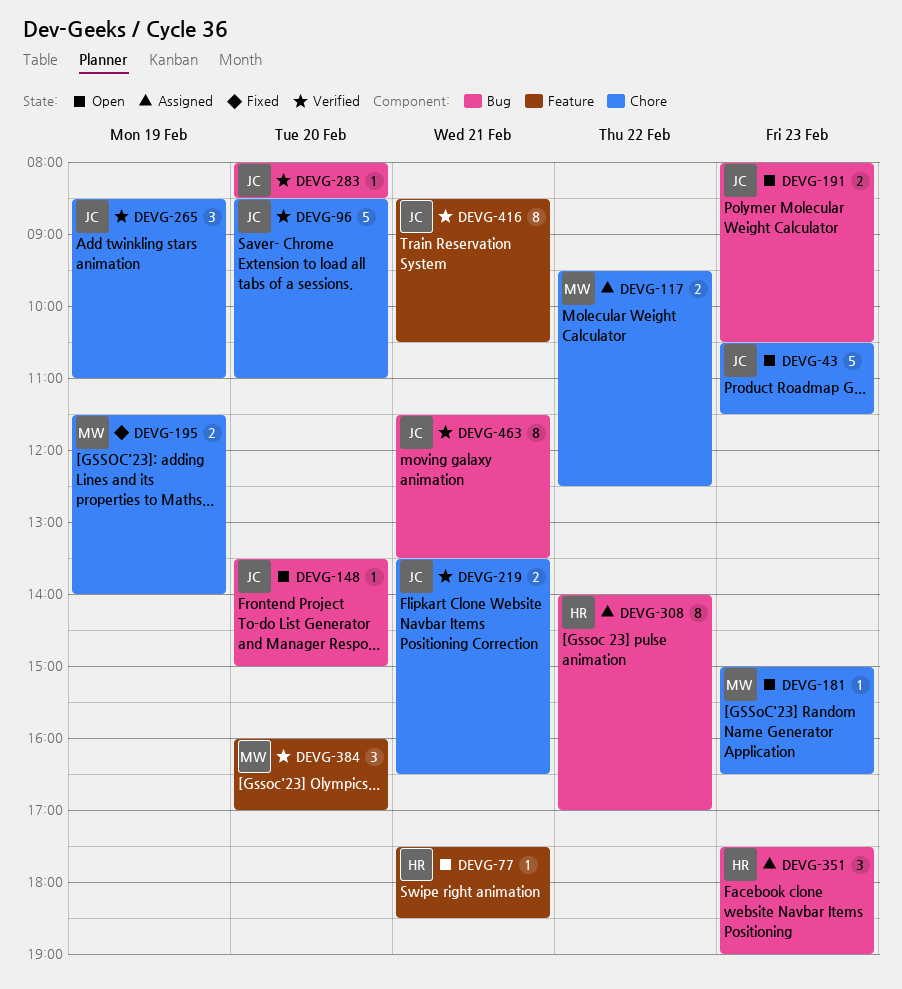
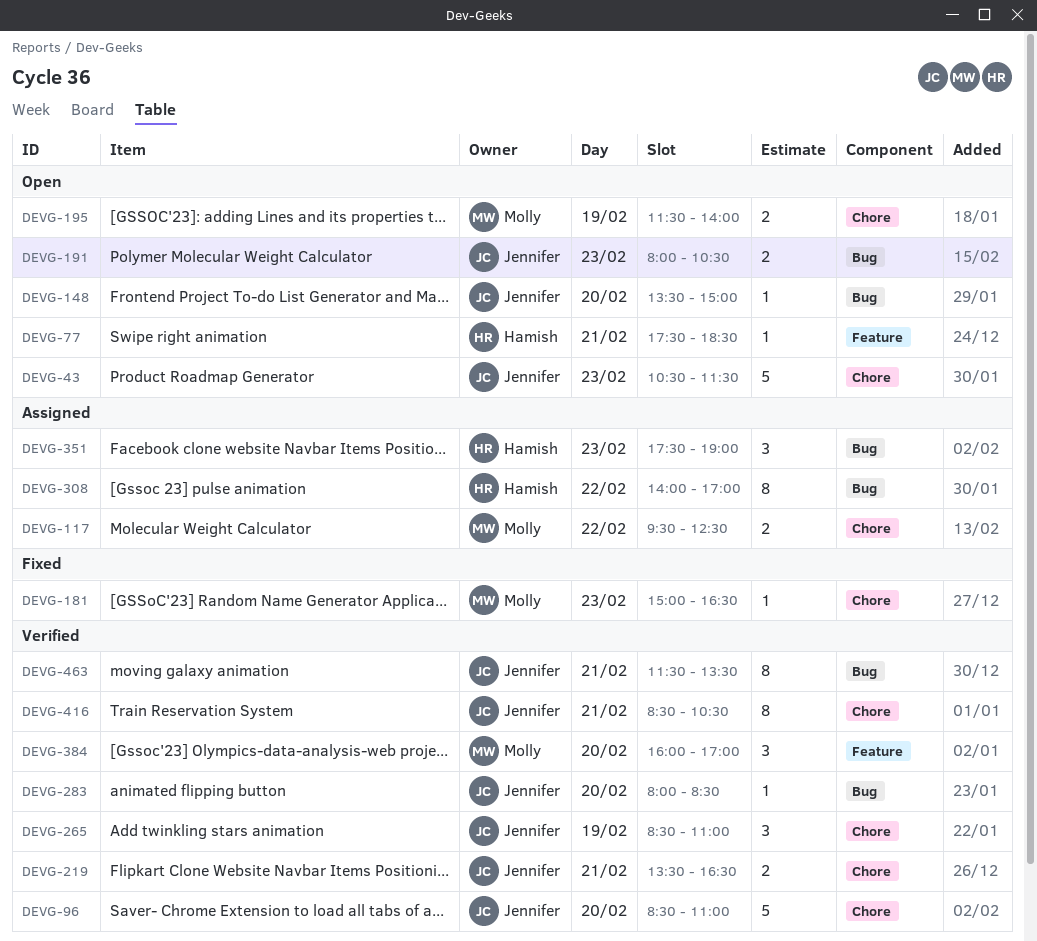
DEVG-181, status: Open -> Fixed
DEVG-195, status: Fixed -> Open
DEVG-416, label: Feature -> Chore

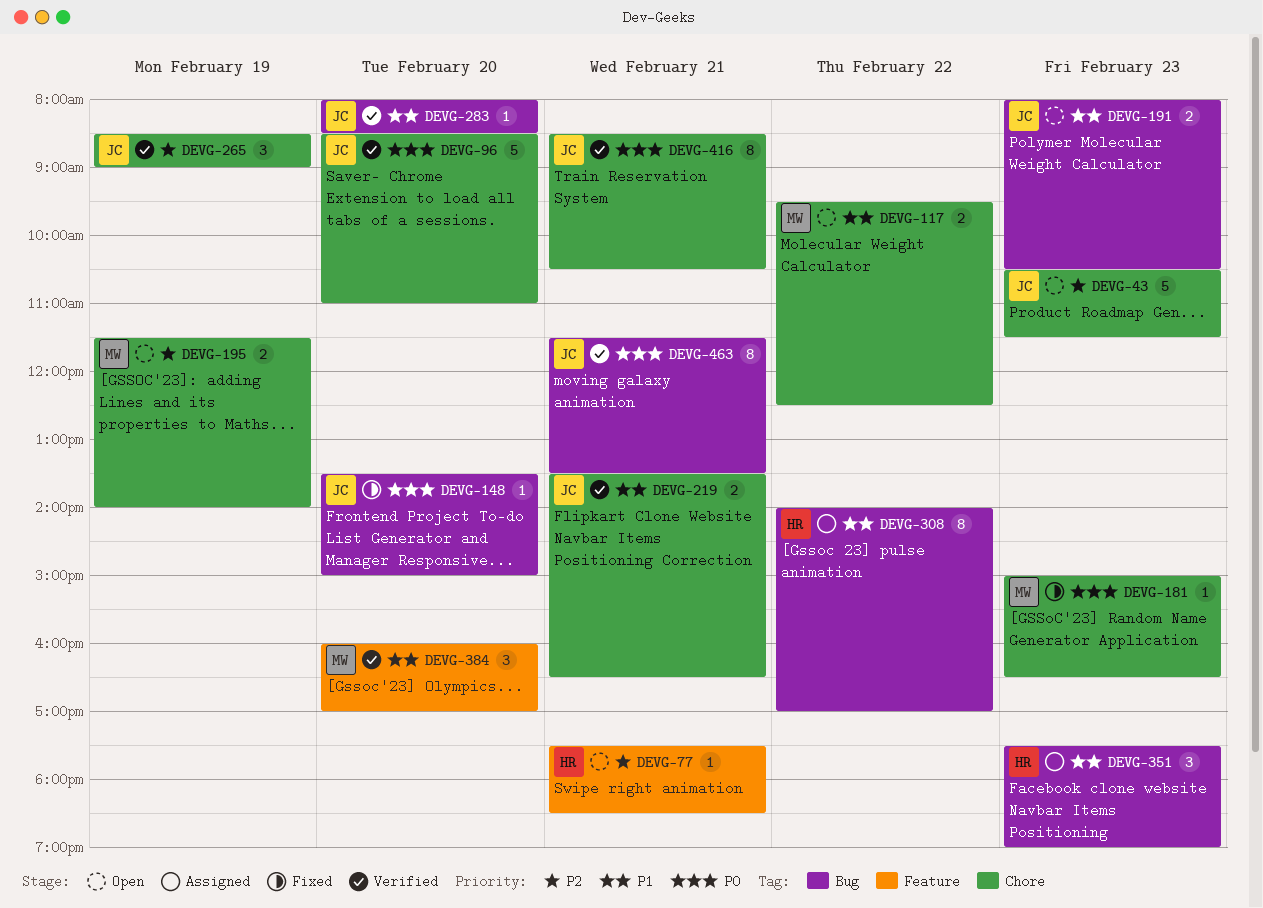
DEVG-117, status: Assigned -> Open
DEVG-148, status: Open -> Fixed
DEVG-265, ends: 11:00 -> 09:00

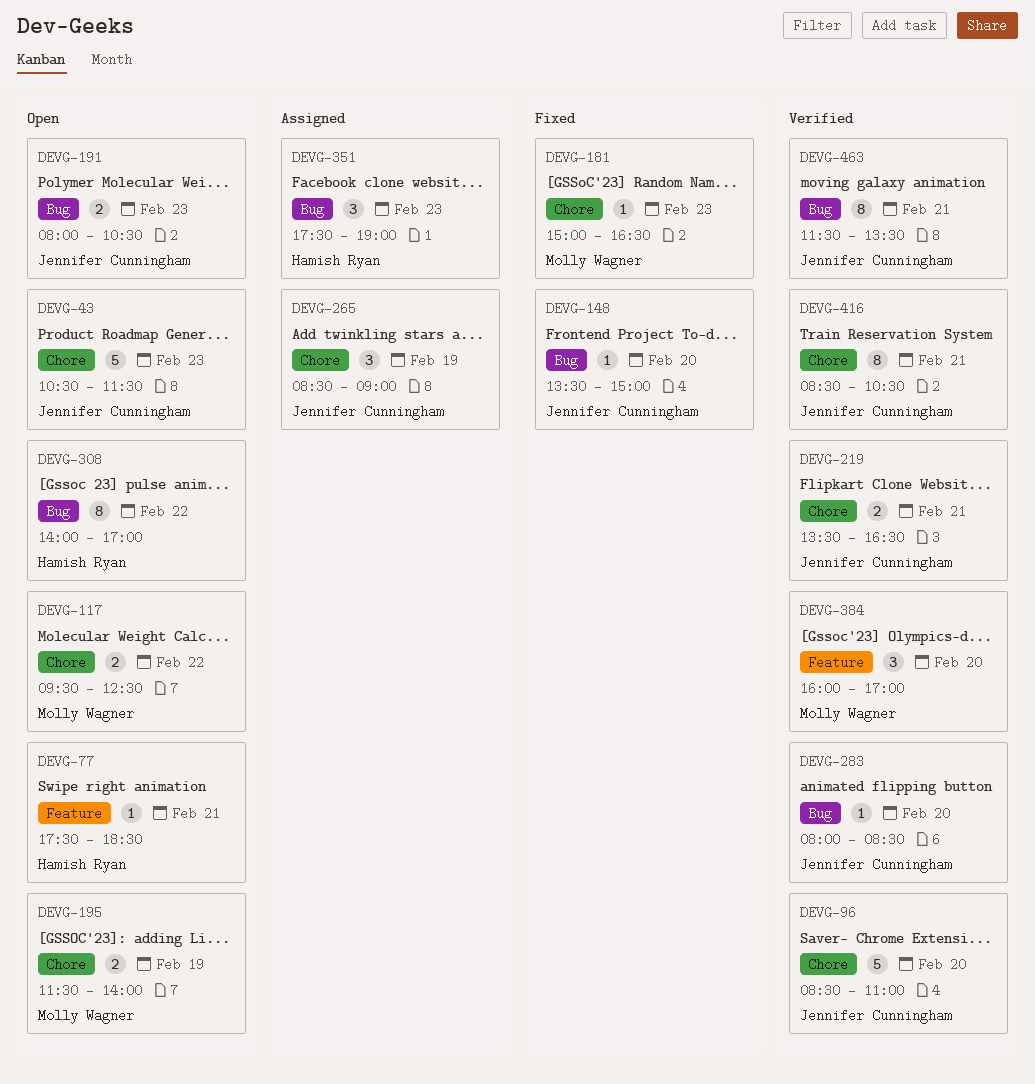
DEVG-265, status: Verified -> Assigned
DEVG-308, status: Assigned -> Open

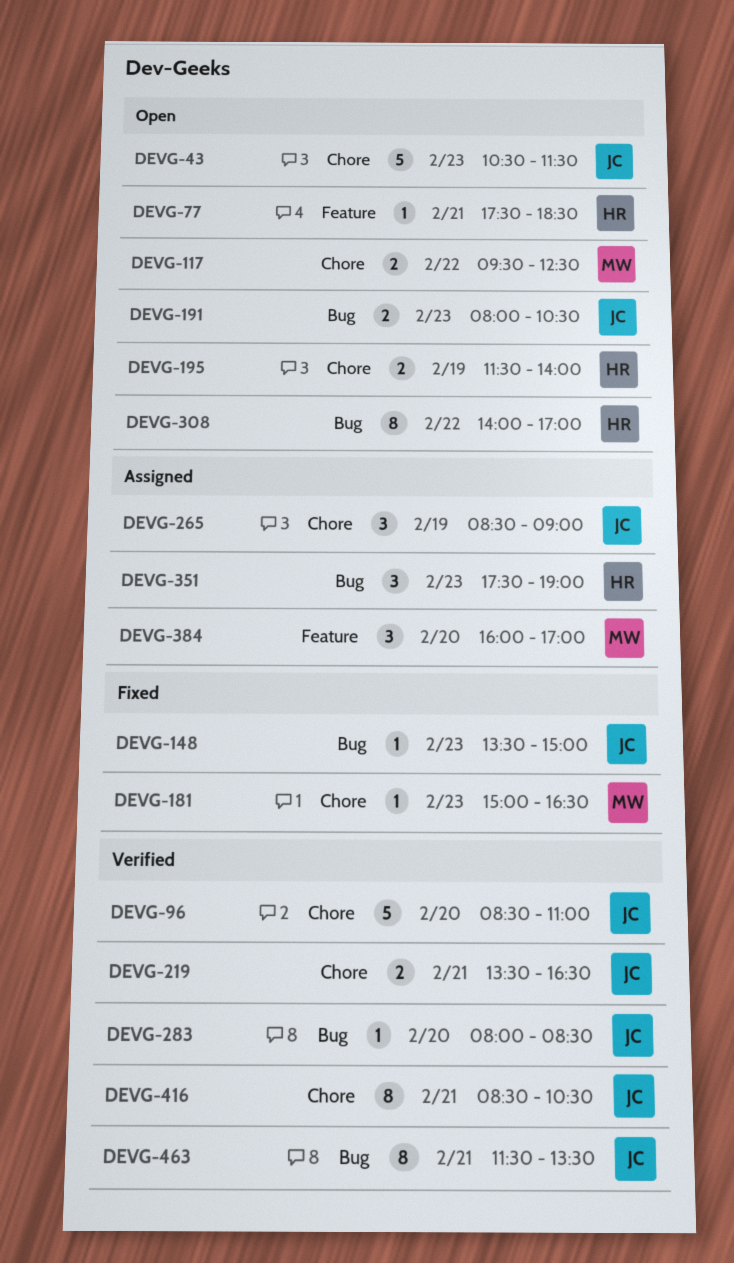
DEVG-148, day: Feb 20 -> Feb 23
DEVG-195, owner: Molly Wagner -> Hamish Ryan
DEVG-384, status: Verified -> Assigned

